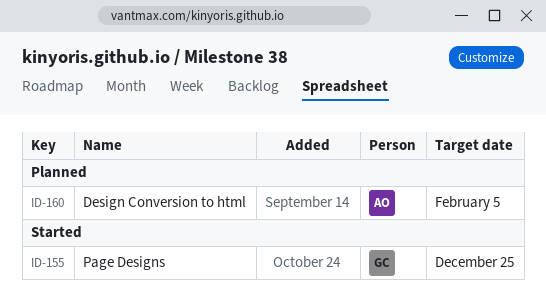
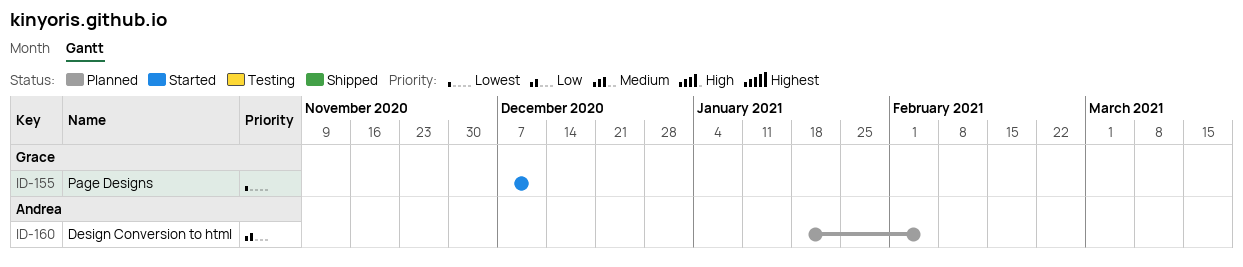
ID-155, due: Dec 25 -> Dec 11

